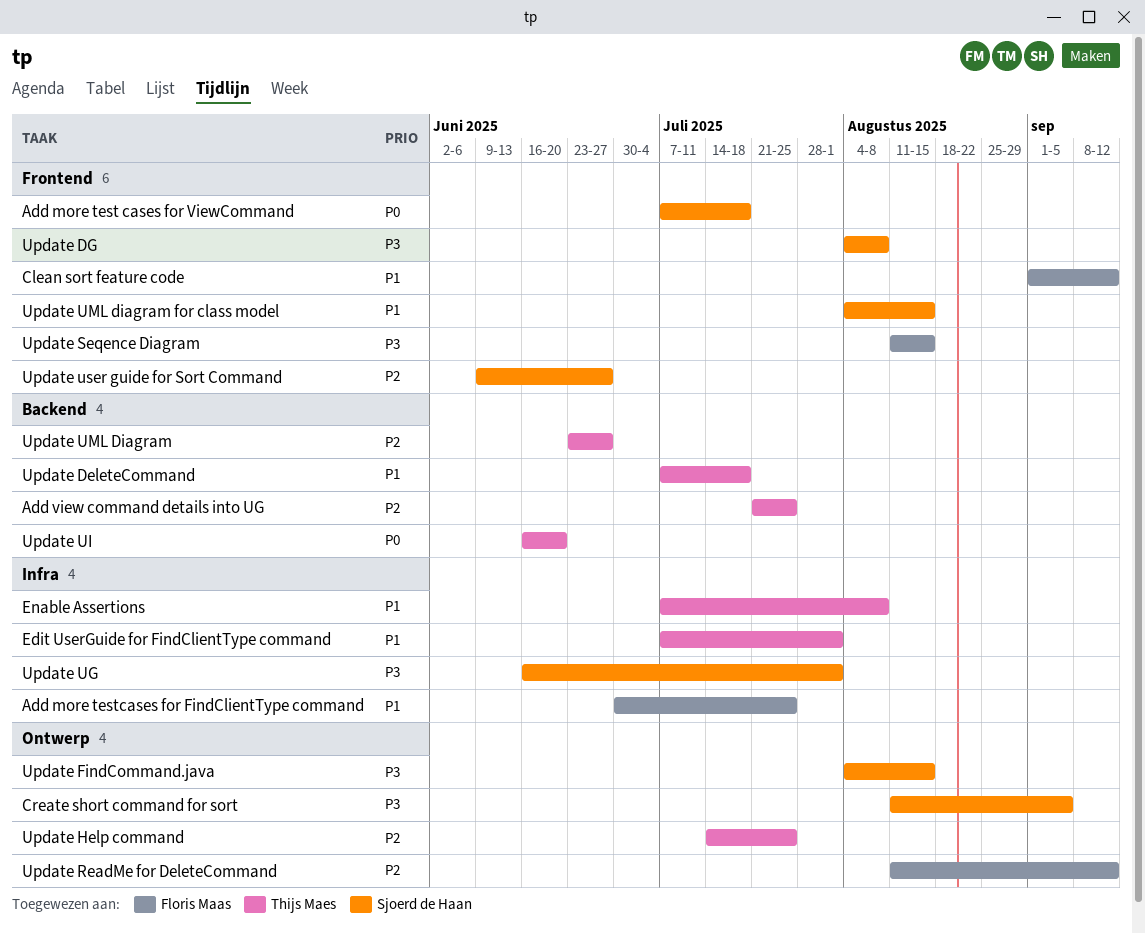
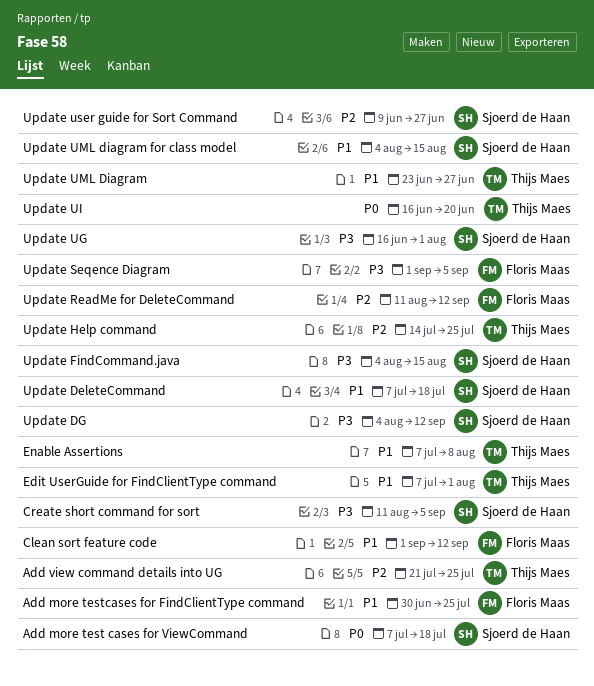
Update DeleteCommand, owner: Thijs Maes -> Sjoerd de Haan
Update DG, due: Aug 8 -> Sep 12
Update Seqence Diagram, start: Aug 11 -> Sep 1
Update Seqence Diagram, due: Aug 15 -> Sep 5
Update UML Diagram, priority: P2 -> P1

